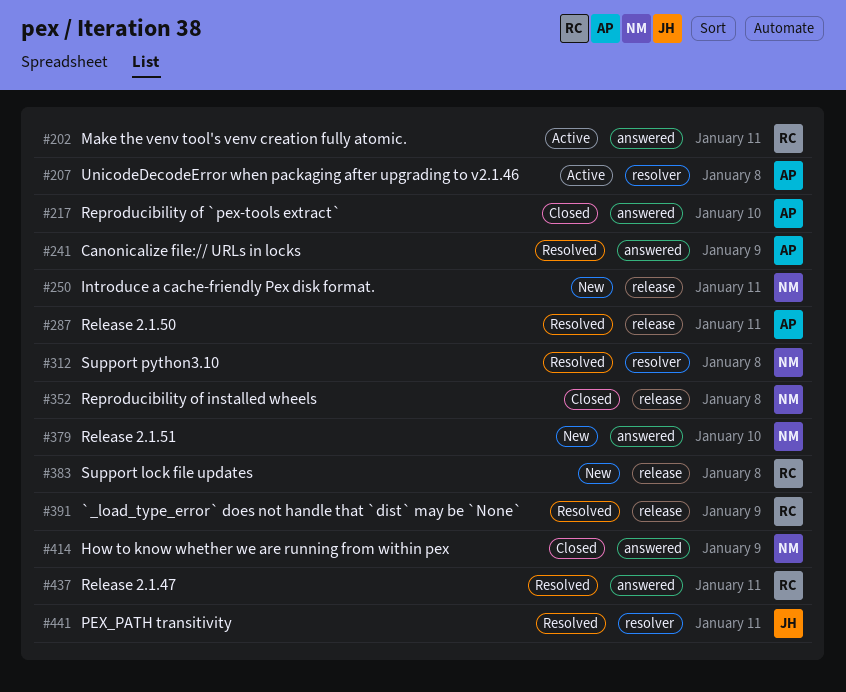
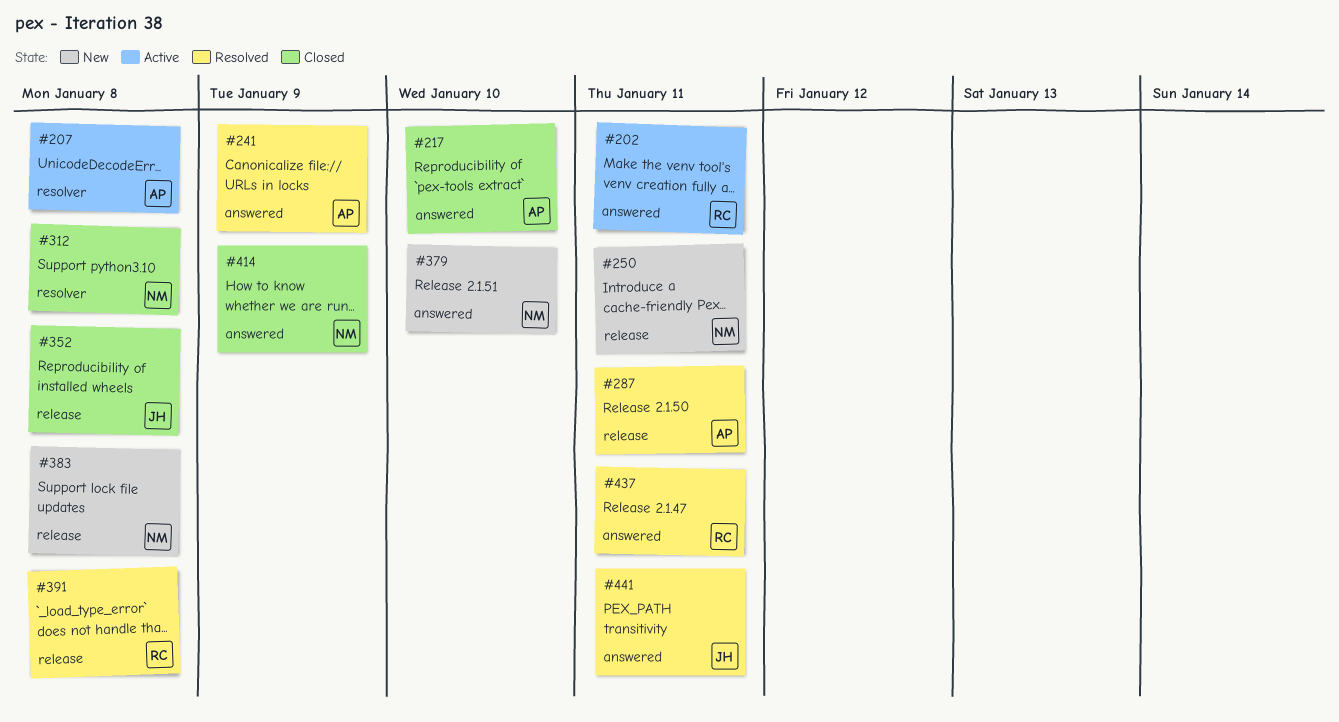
#312, status: Resolved -> Closed
#352, owner: NM -> JH
#383, owner: RC -> NM
#391, due: Jan 9 -> Jan 8
#441, label: resolver -> answered

